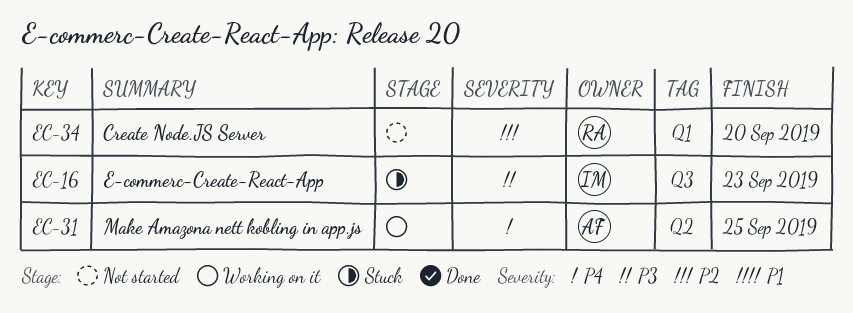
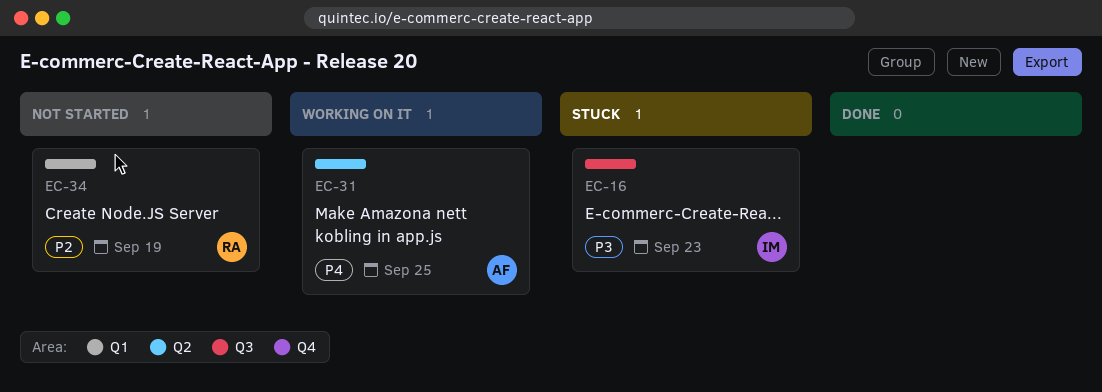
EC-34, due: Sep 20 -> Sep 19

